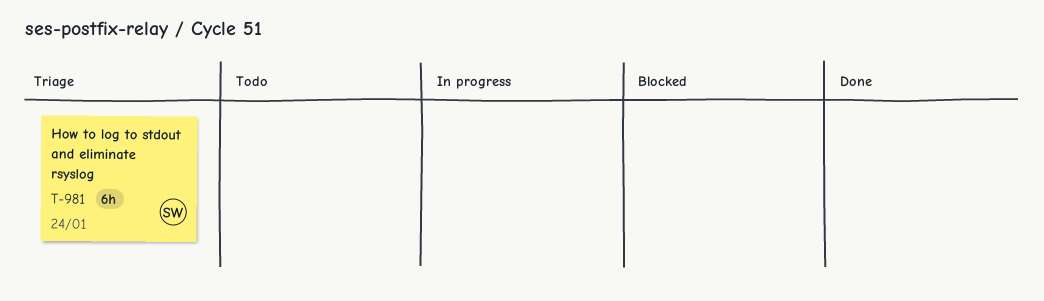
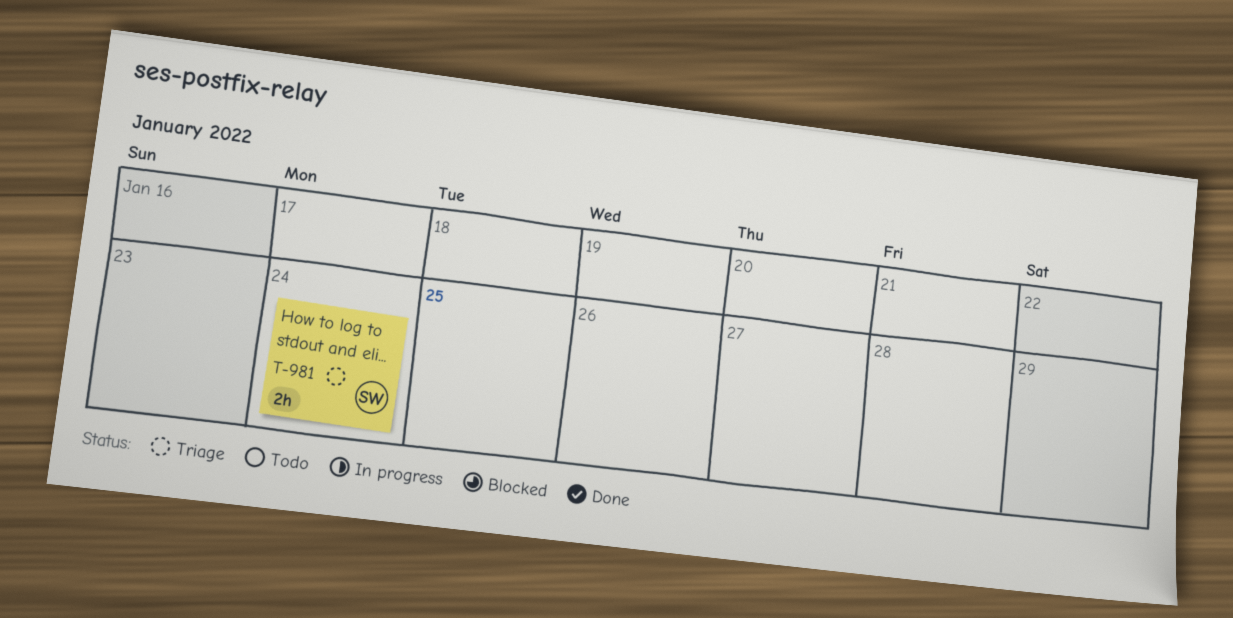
T-981, estimate: 6h -> 2h

